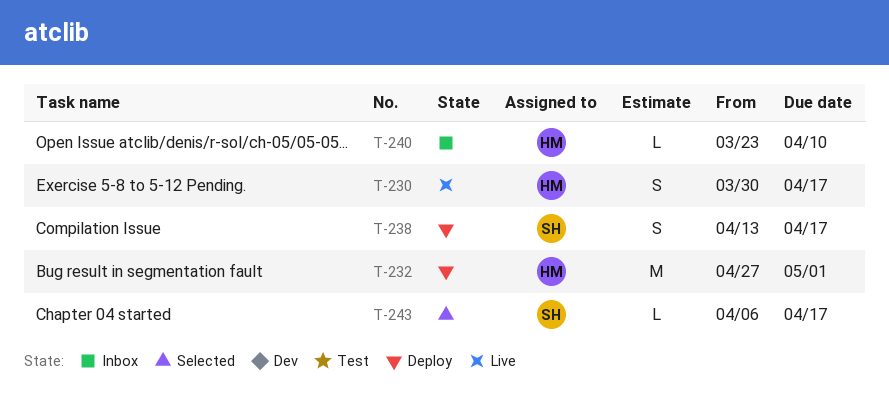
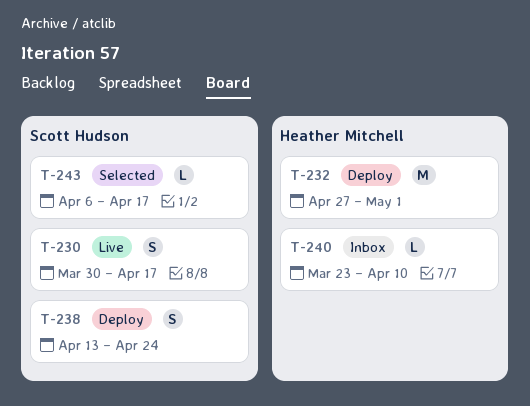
T-230, owner: Heather Mitchell -> Scott Hudson
T-238, due: Apr 17 -> Apr 24

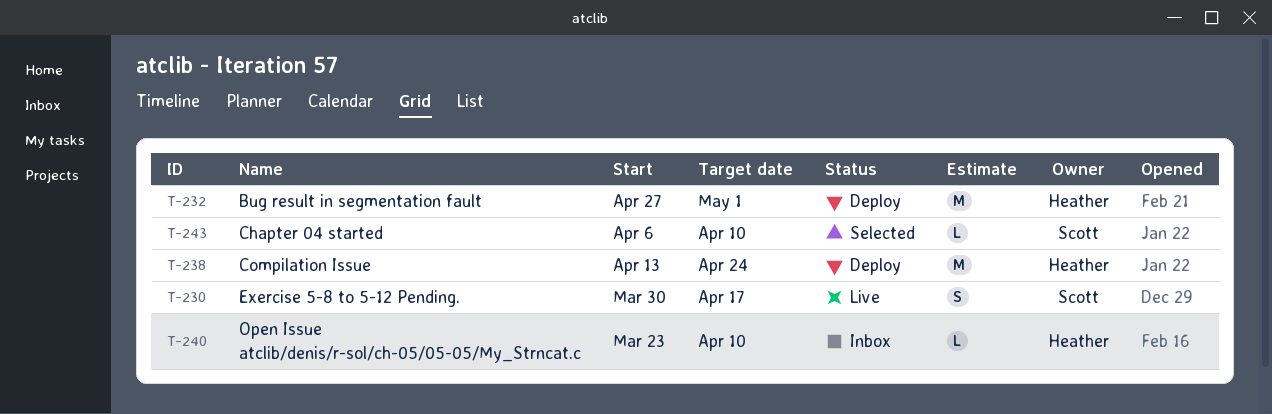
T-238, owner: Scott Hudson -> Heather Mitchell
T-238, estimate: S -> M
T-243, due: Apr 17 -> Apr 10

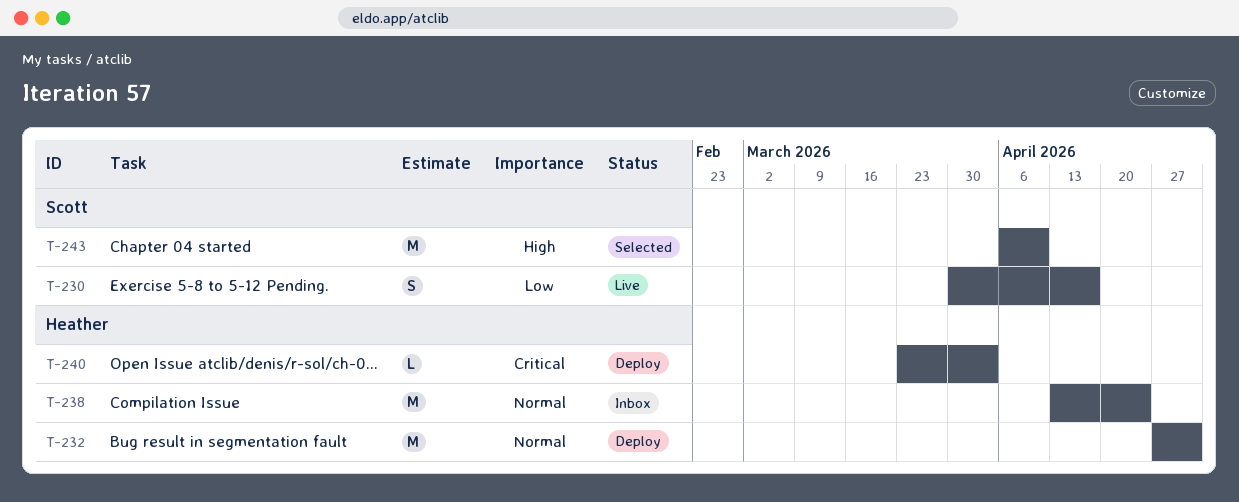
T-238, status: Deploy -> Inbox
T-240, status: Inbox -> Deploy
T-240, due: Apr 10 -> Apr 3
T-243, estimate: L -> M

